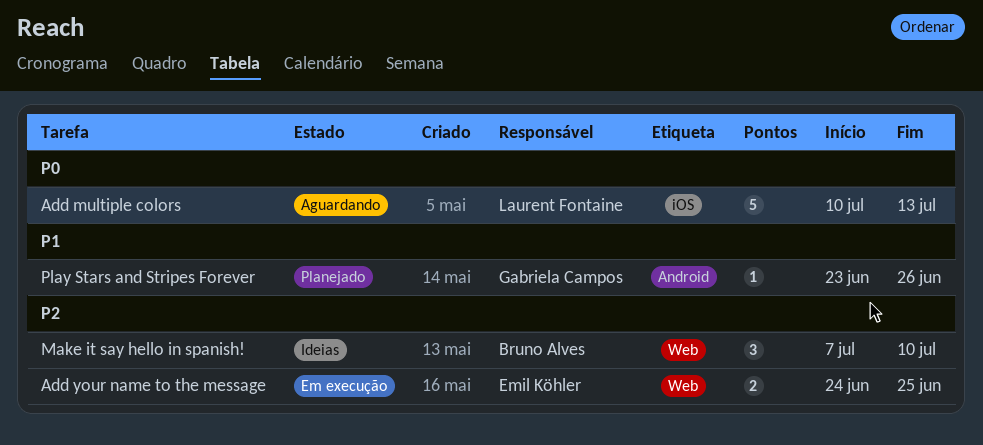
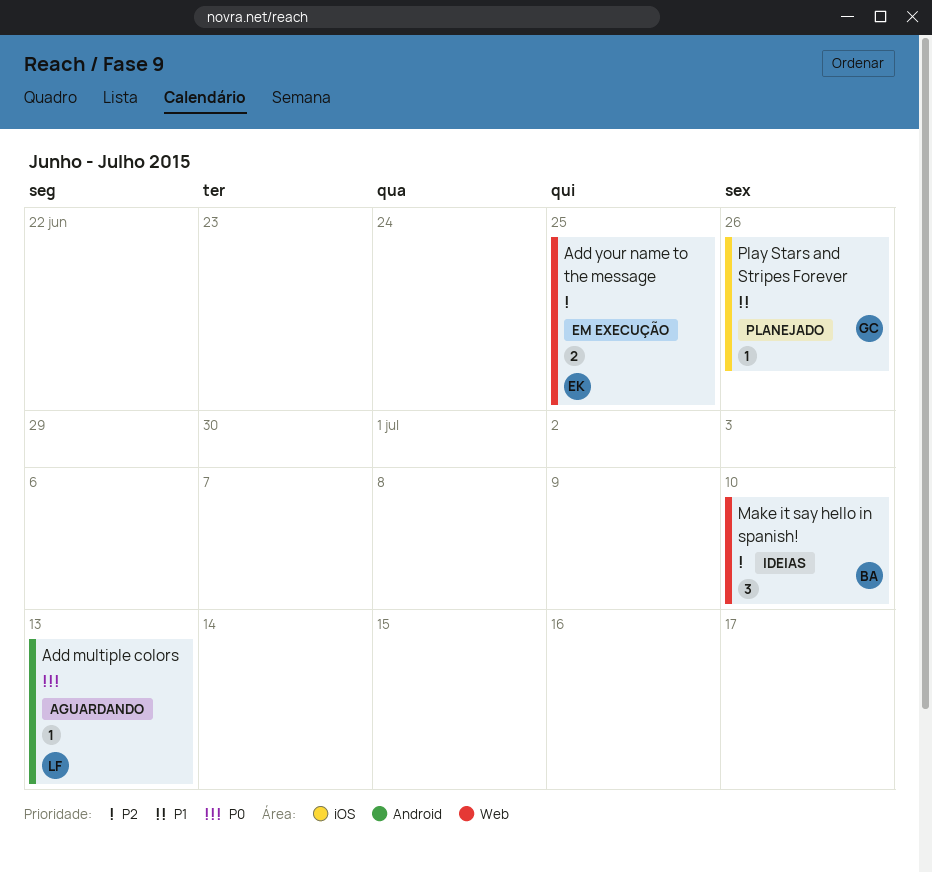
Add multiple colors, label: iOS -> Android
Add multiple colors, estimate: 5 -> 1
Play Stars and Stripes Forever, label: Android -> iOS

